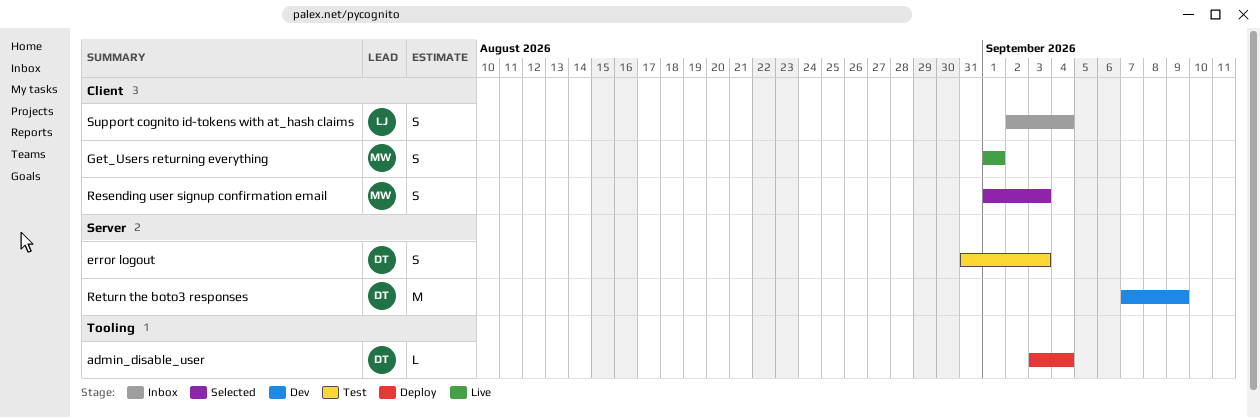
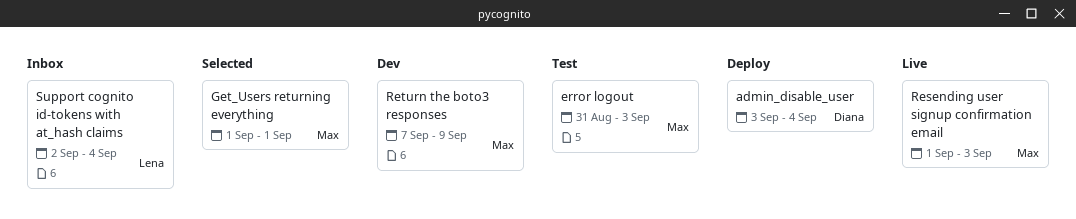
error logout, owner: Diana -> Max
Get_Users returning everything, status: Live -> Selected
Resending user signup confirmation email, status: Selected -> Live
Return the boto3 responses, owner: Diana -> Max

